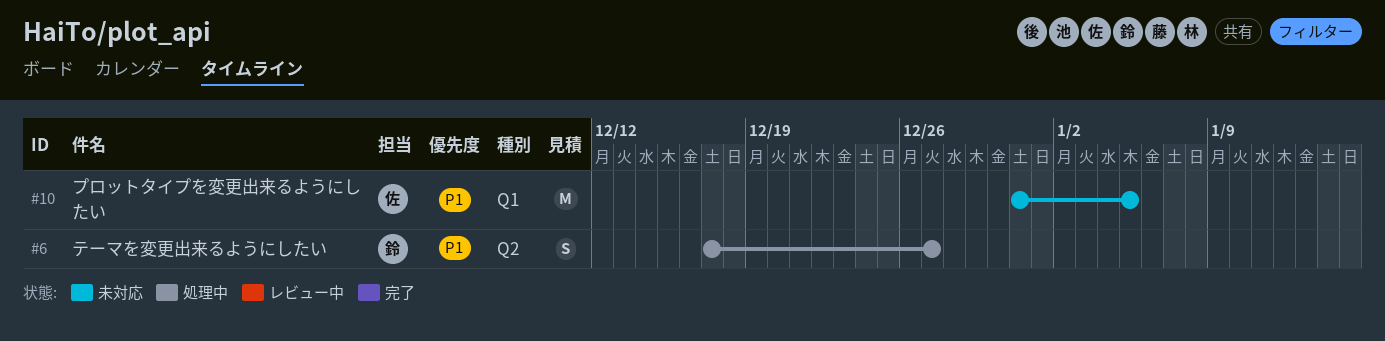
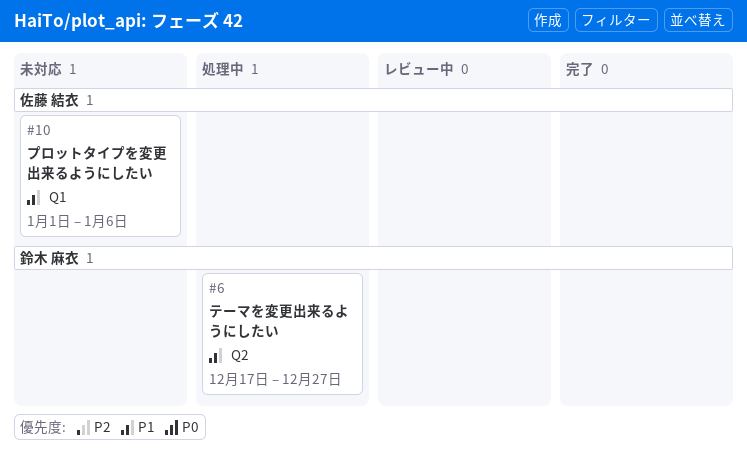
#10, start: Dec 31 -> Jan 1
#10, due: Jan 5 -> Jan 6

